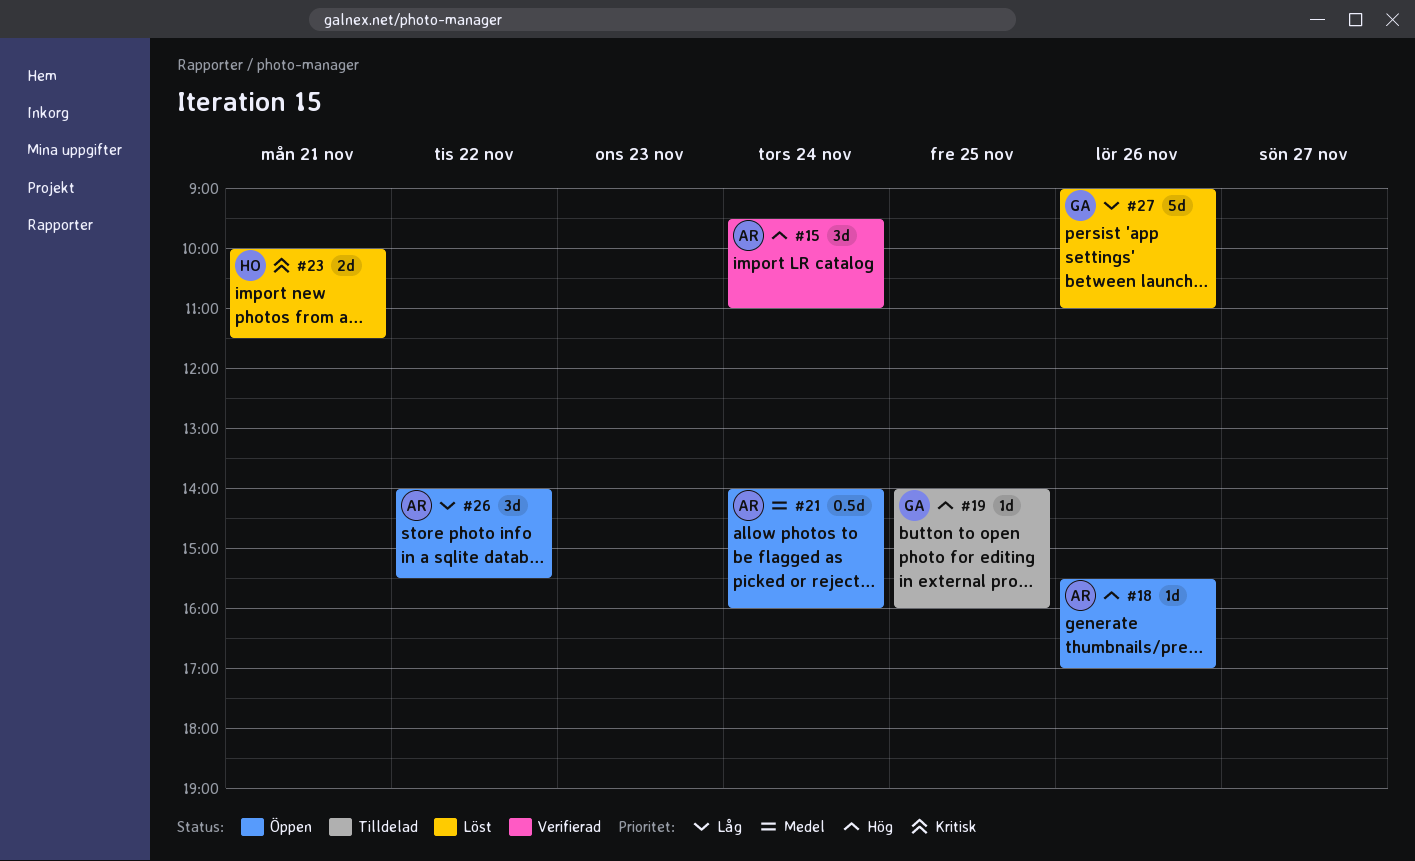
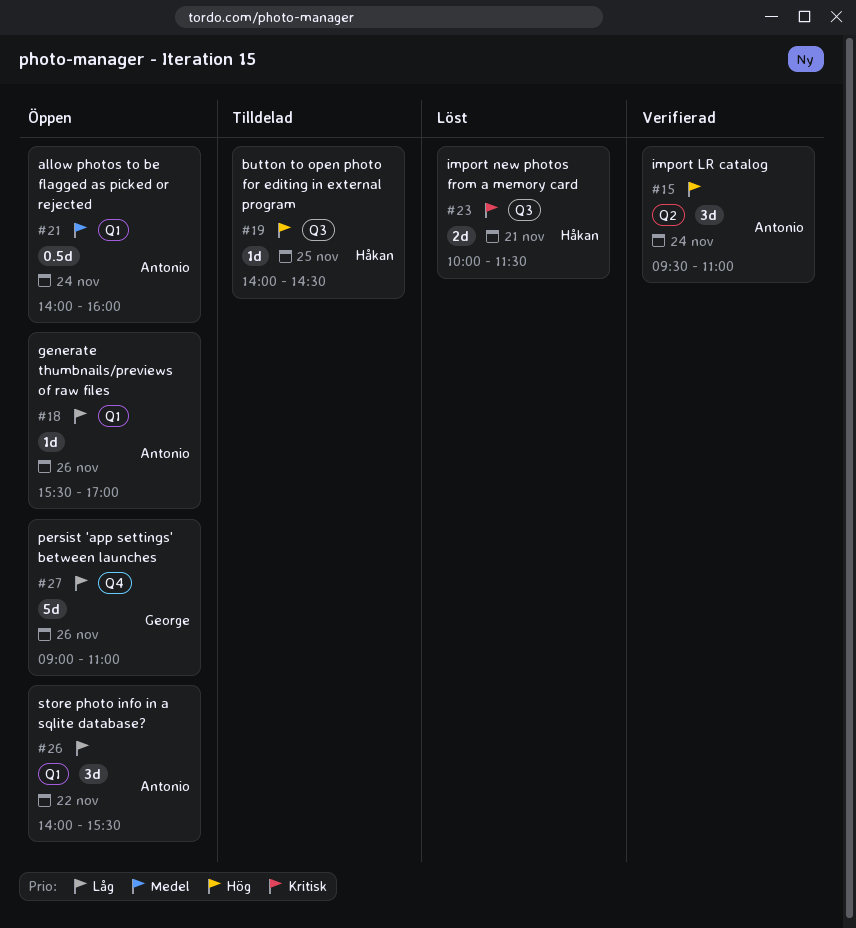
#18, priority: Hög -> Låg
#19, owner: George -> Håkan
#19, ends: 16:00 -> 14:30
#27, status: Löst -> Öppen

